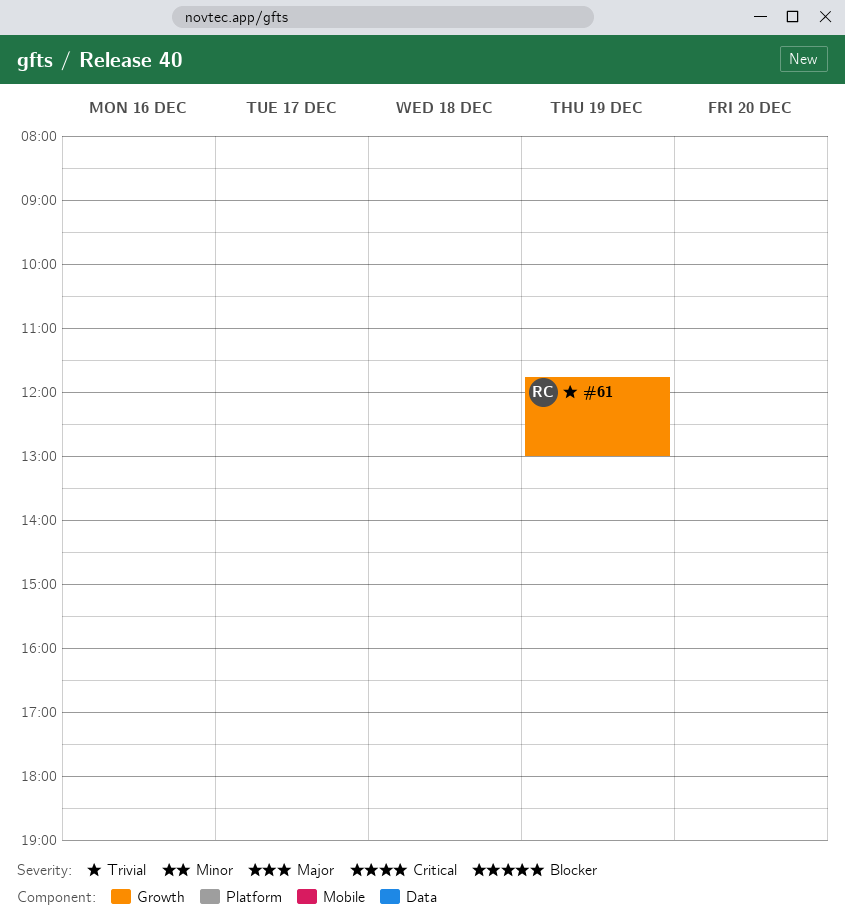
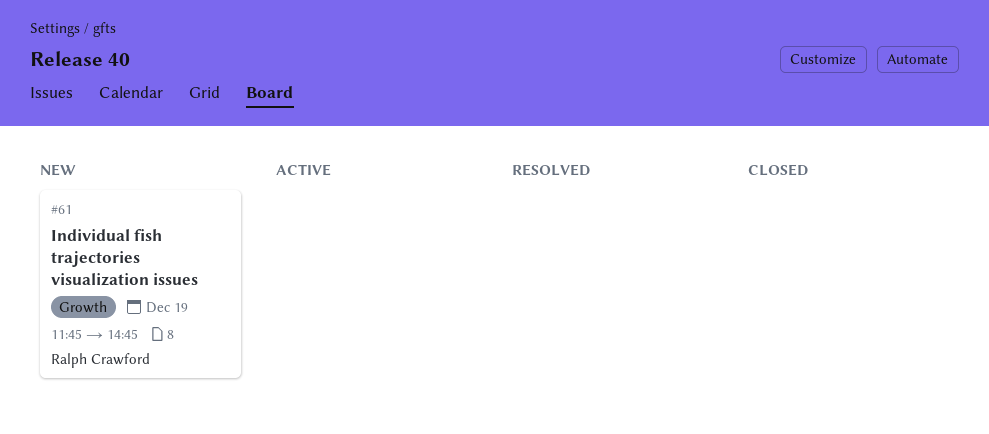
#61, ends: 13:00 -> 14:45

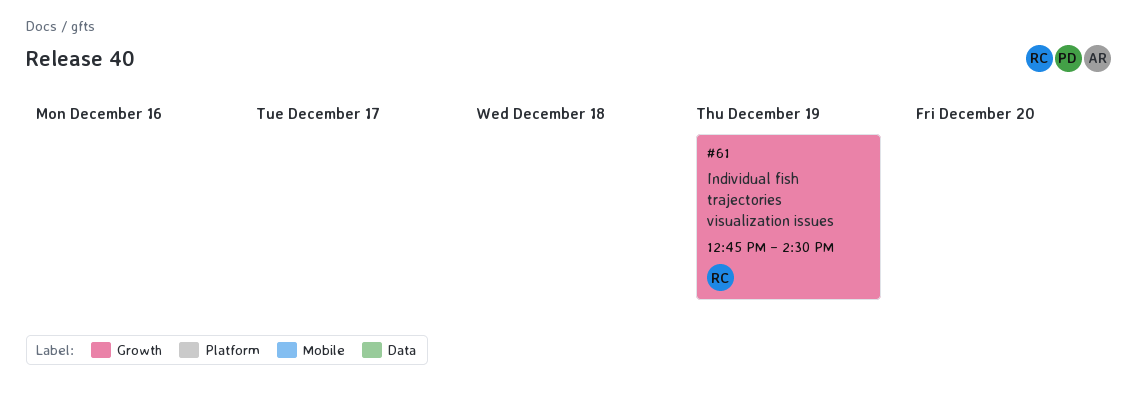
#61, begins: 11:45 -> 12:45
#61, ends: 14:45 -> 14:30

